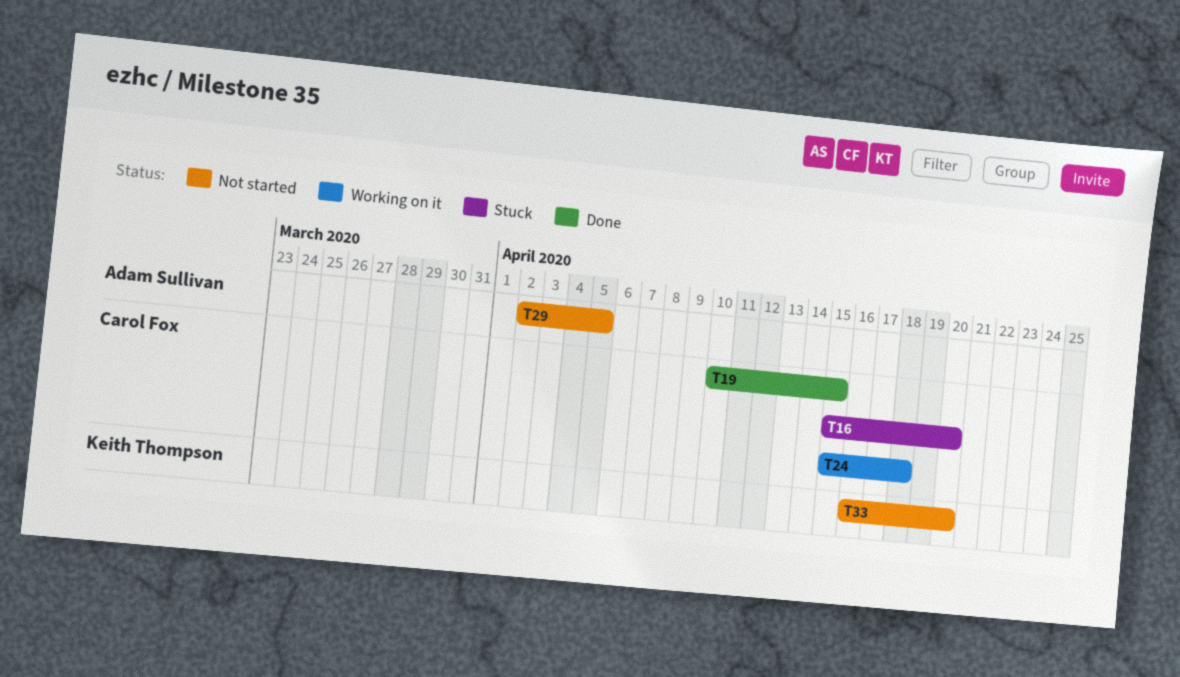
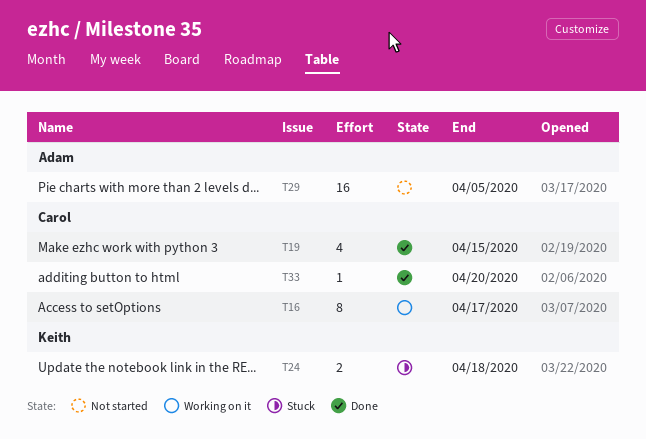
T16, status: Stuck -> Working on it
T16, due: Apr 20 -> Apr 17
T24, status: Working on it -> Stuck
T24, owner: Carol Fox -> Keith Thompson
T33, status: Not started -> Done
T33, owner: Keith Thompson -> Carol Fox

